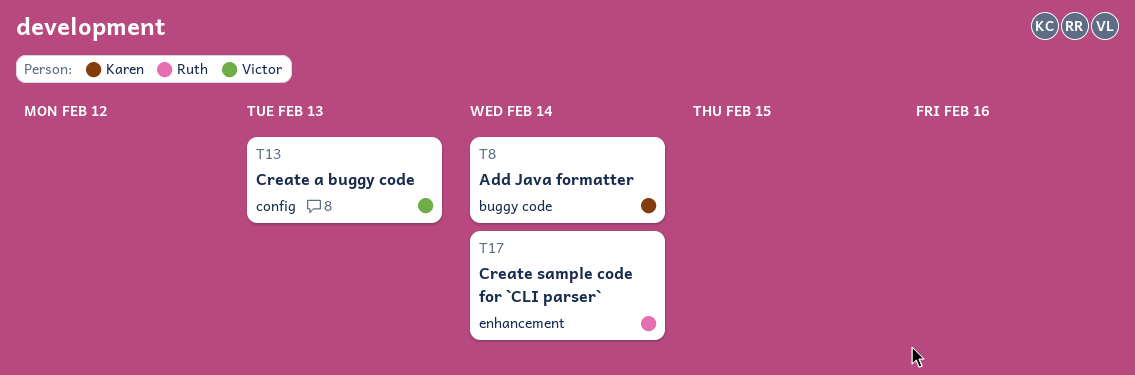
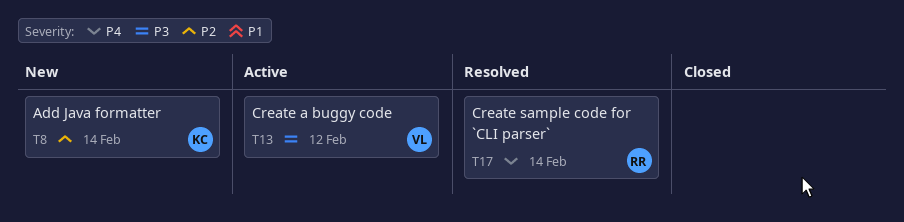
T13, due: Feb 13 -> Feb 12

